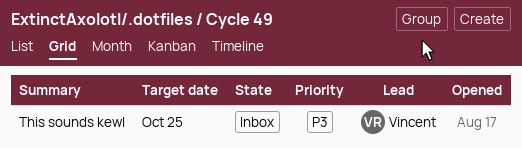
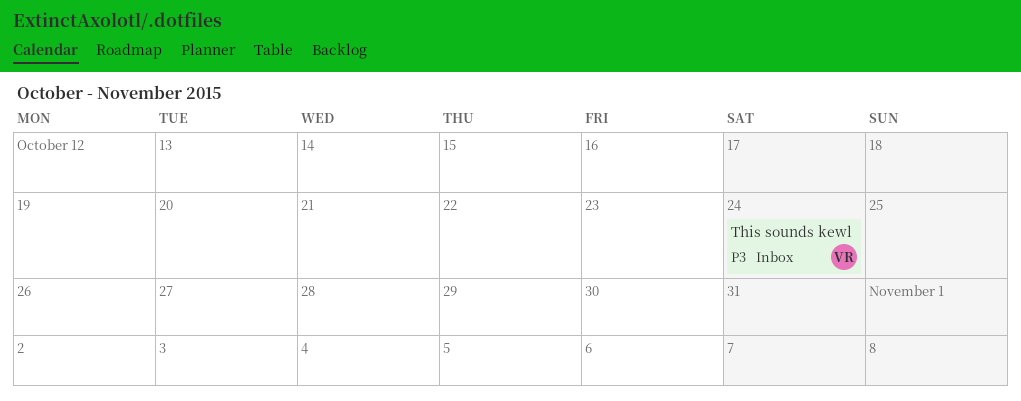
This sounds kewl, due: Oct 25 -> Oct 24

